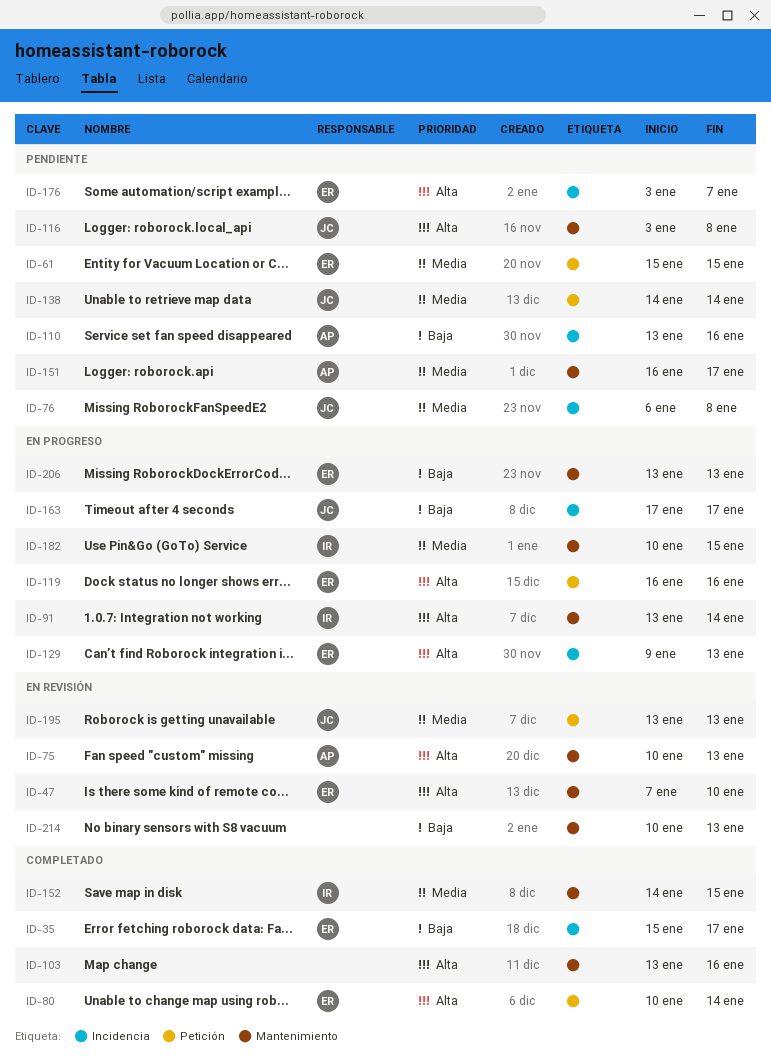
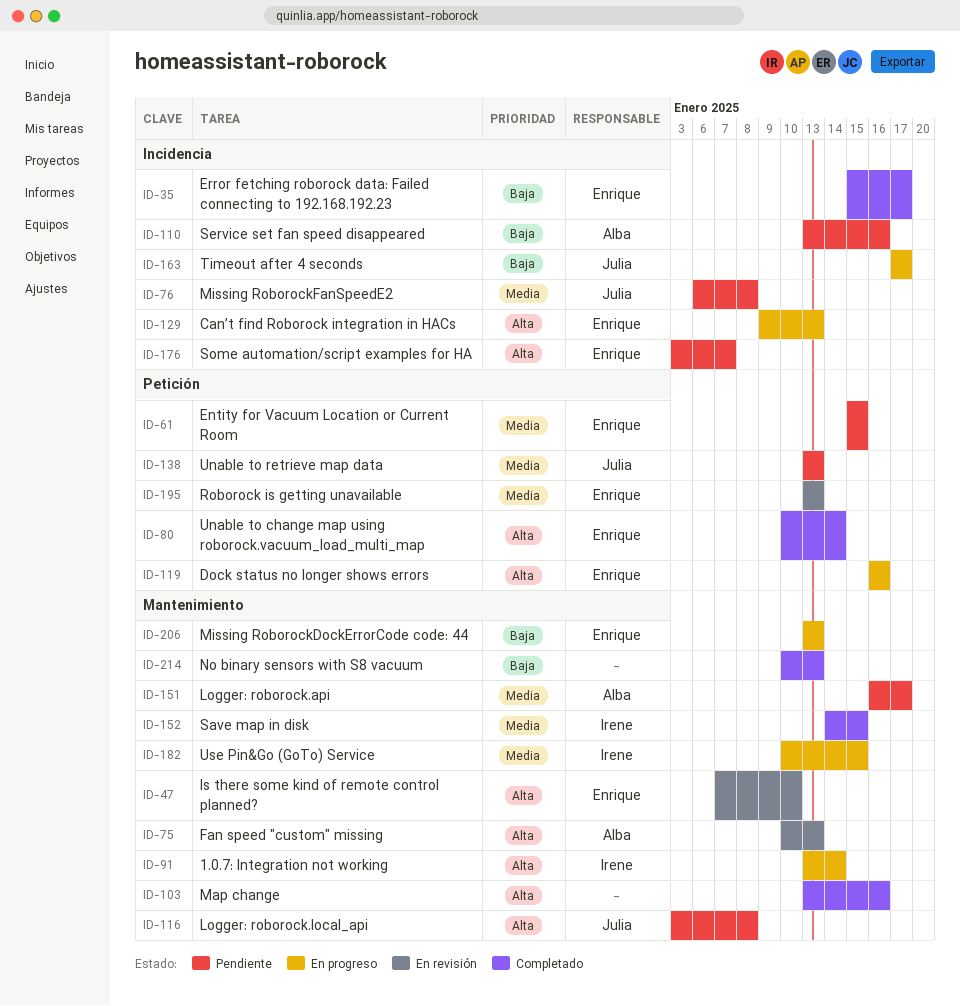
ID-138, start: Jan 14 -> Jan 13
ID-138, due: Jan 14 -> Jan 13
ID-195, owner: Julia -> Enrique
ID-214, status: En revisión -> Completado

